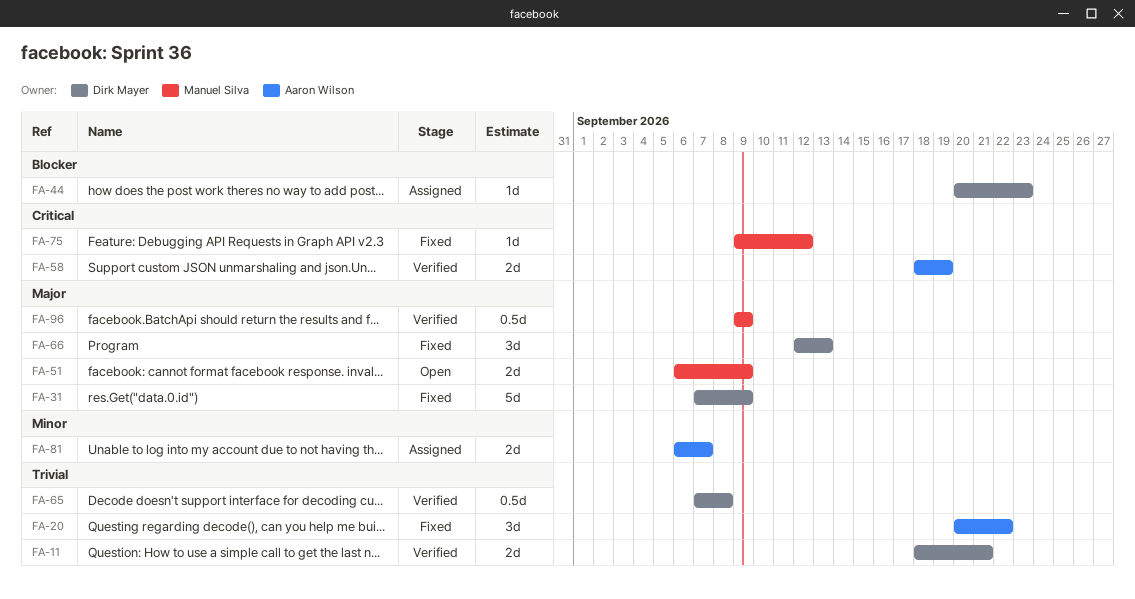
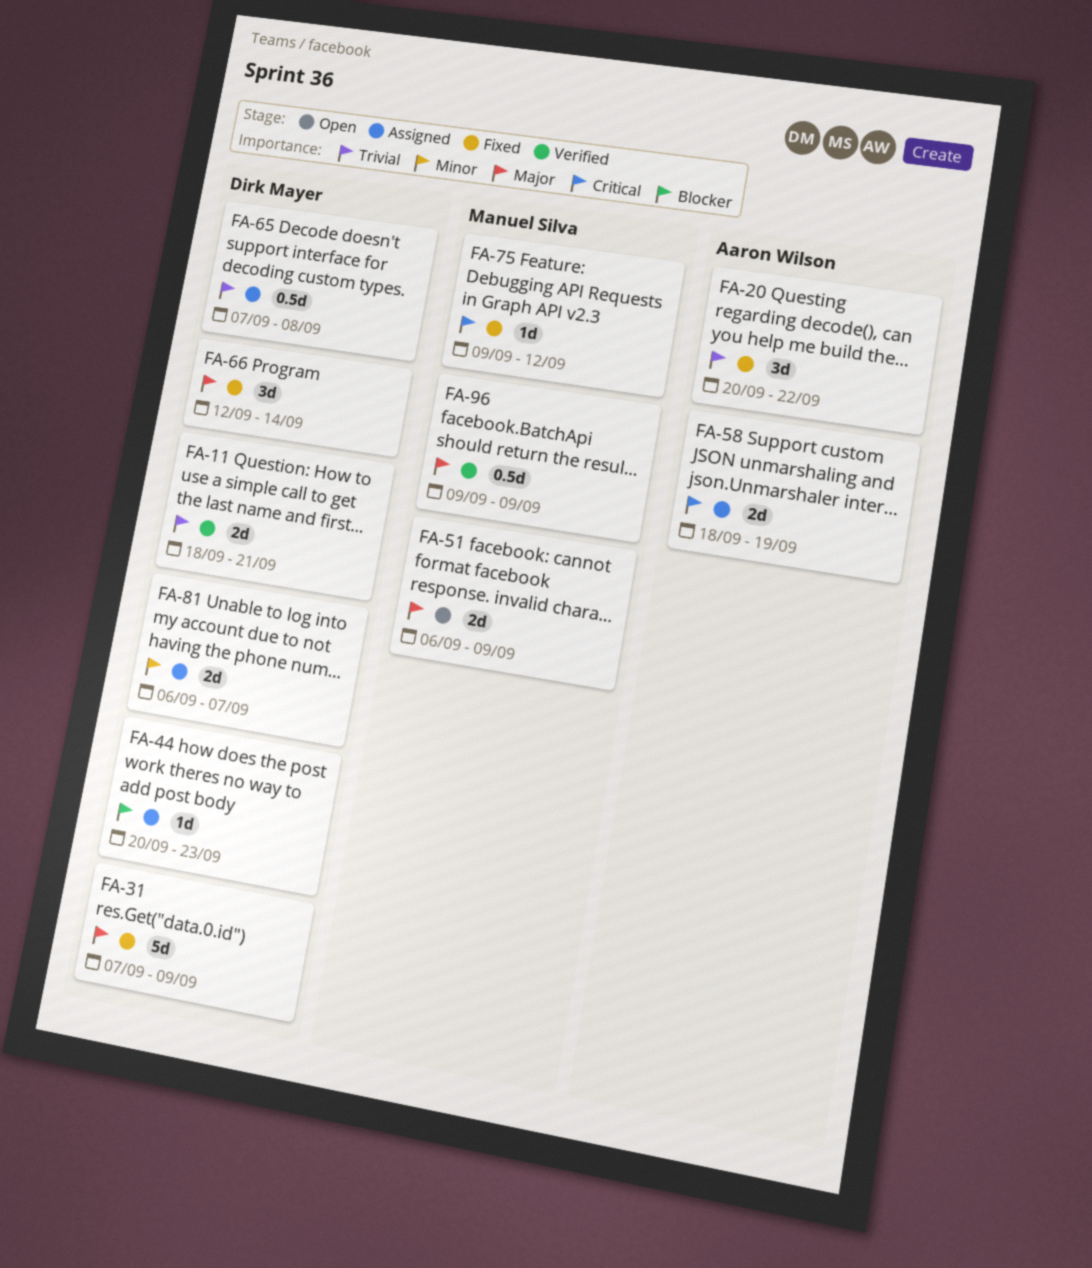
FA-58, status: Verified -> Assigned
FA-65, status: Verified -> Assigned
FA-66, due: Sep 13 -> Sep 14
FA-81, owner: Aaron Wilson -> Dirk Mayer

